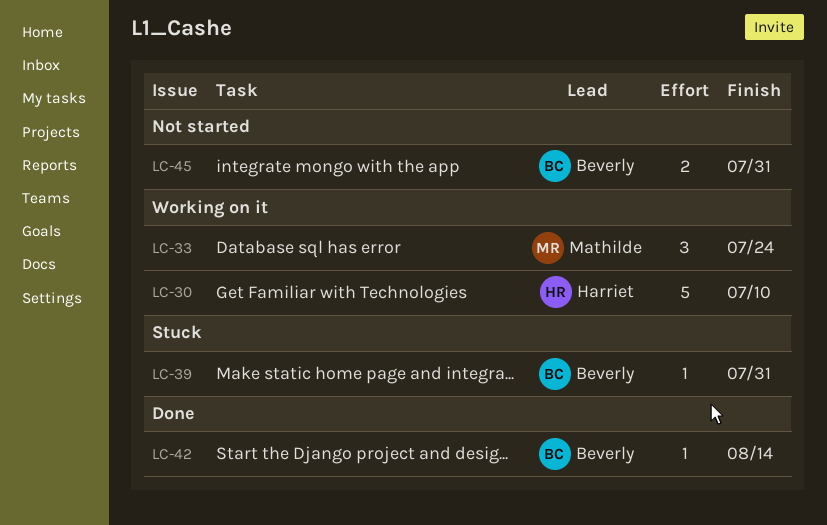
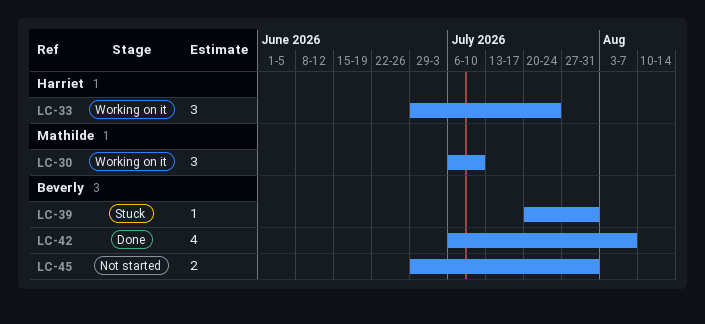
LC-30, owner: Harriet -> Mathilde
LC-30, estimate: 5 -> 3
LC-33, owner: Mathilde -> Harriet
LC-42, estimate: 1 -> 4
LC-42, due: Aug 14 -> Aug 7

